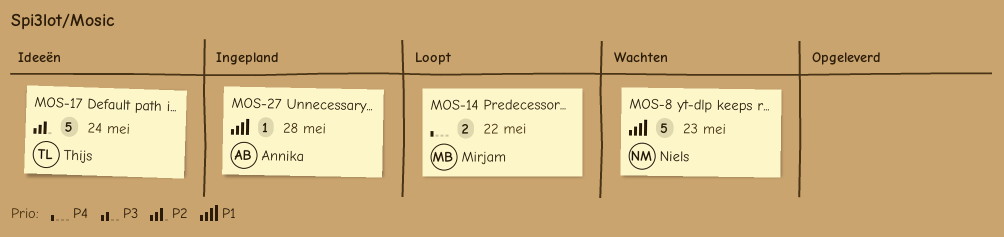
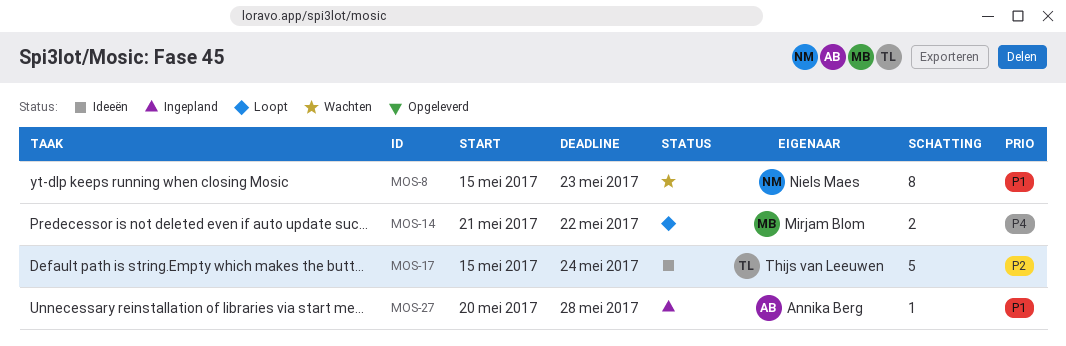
MOS-8, estimate: 5 -> 8

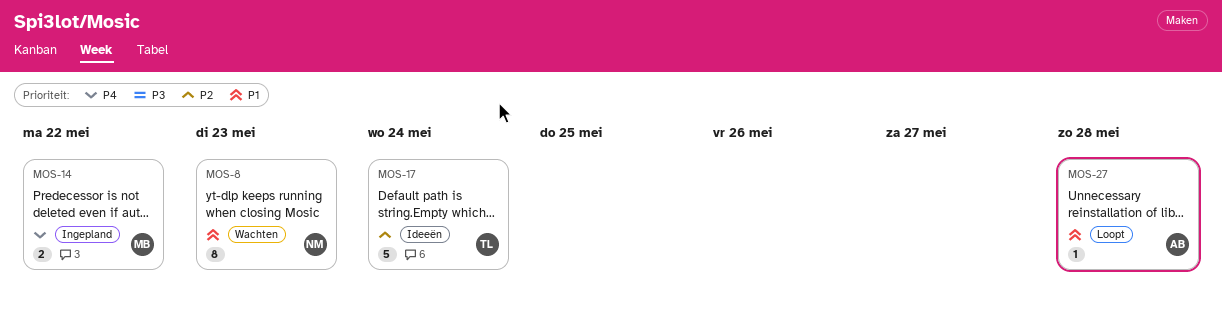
MOS-14, status: Loopt -> Ingepland
MOS-27, status: Ingepland -> Loopt

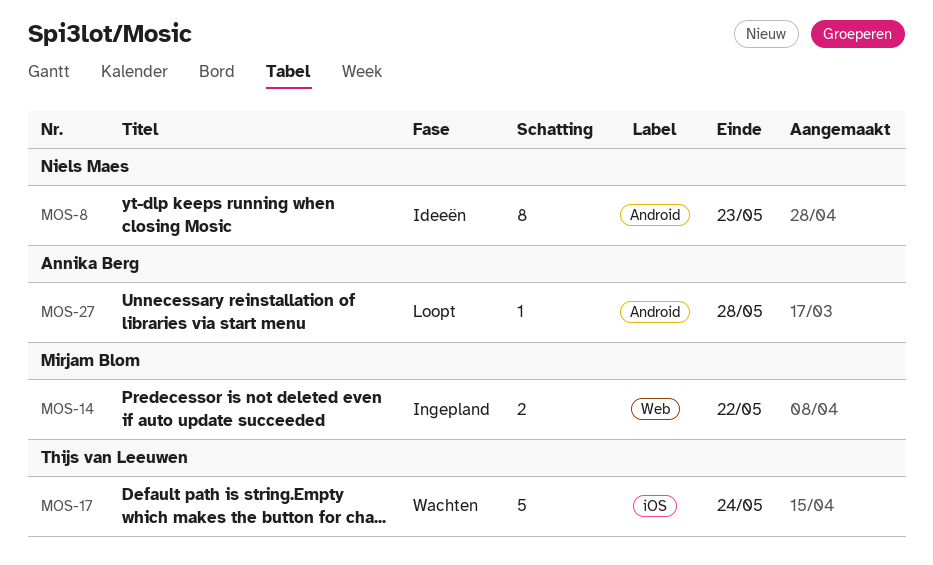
MOS-8, status: Wachten -> Ideeën
MOS-17, status: Ideeën -> Wachten

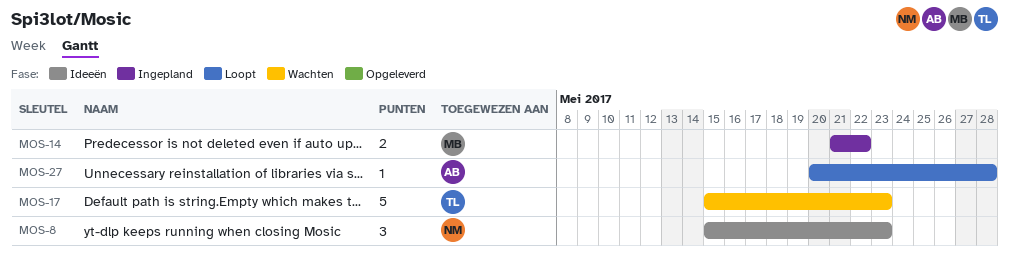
MOS-8, estimate: 8 -> 3
MOS-17, due: May 24 -> May 23

